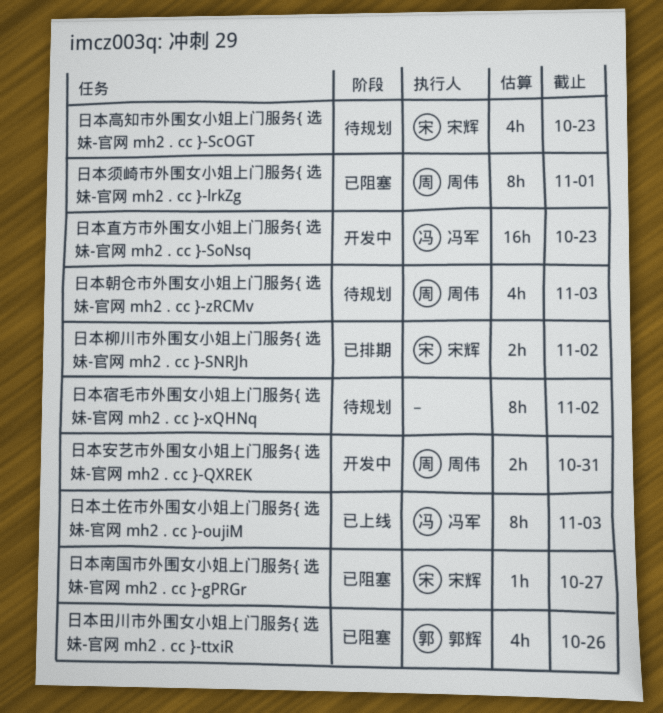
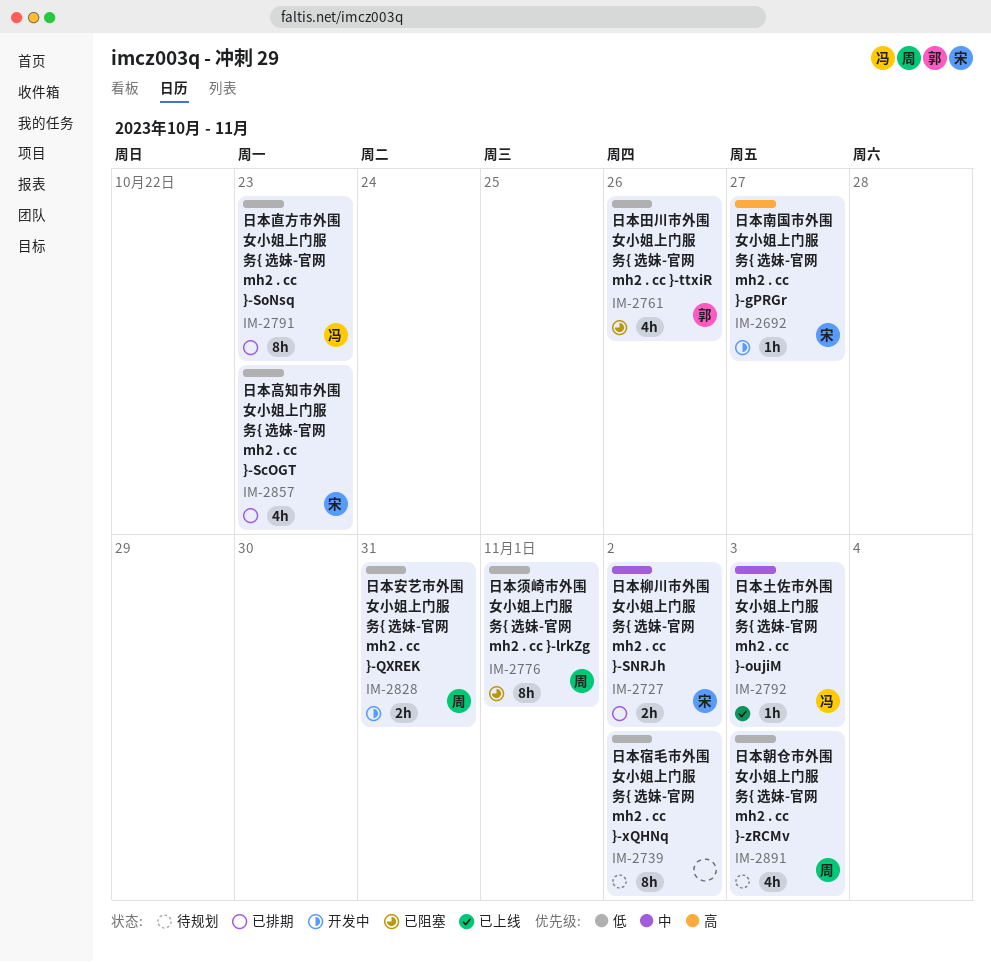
日本南国市外围女小姐上门服务{ 选妹-官网 mh2 . cc }-gPRGr, status: 已阻塞 -> 开发中
日本土佐市外围女小姐上门服务{ 选妹-官网 mh2 . cc }-oujiM, estimate: 8h -> 1h
日本直方市外围女小姐上门服务{ 选妹-官网 mh2 . cc }-SoNsq, status: 开发中 -> 已排期
日本直方市外围女小姐上门服务{ 选妹-官网 mh2 . cc }-SoNsq, estimate: 16h -> 8h
日本高知市外围女小姐上门服务{ 选妹-官网 mh2 . cc }-ScOGT, status: 待规划 -> 已排期

